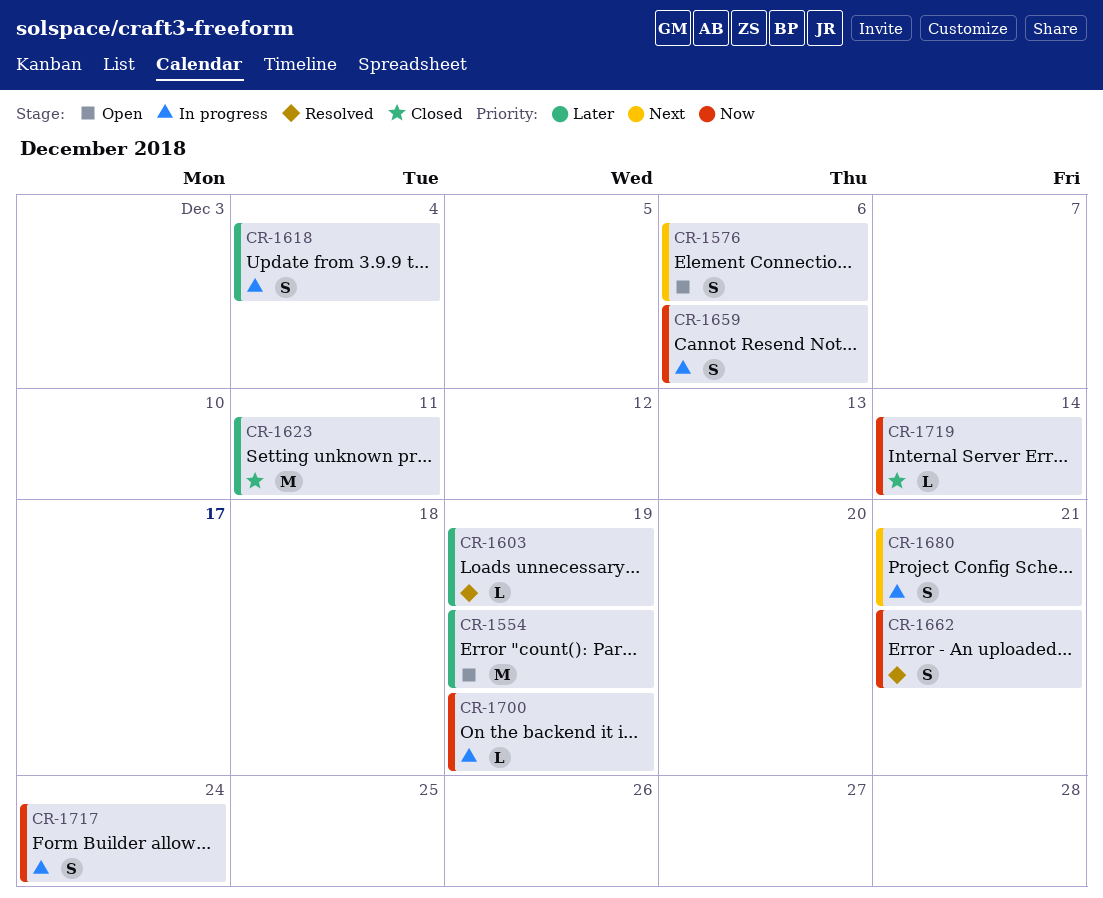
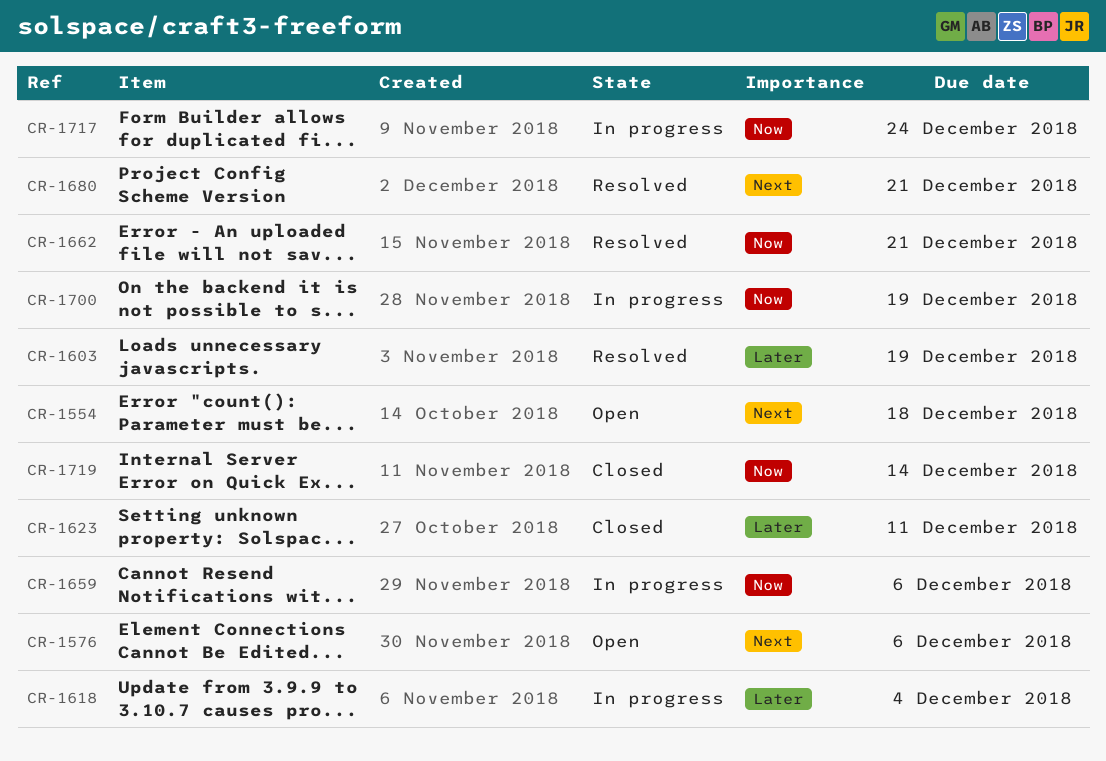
CR-1554, priority: Later -> Next
CR-1554, due: Dec 19 -> Dec 18
CR-1680, status: In progress -> Resolved

